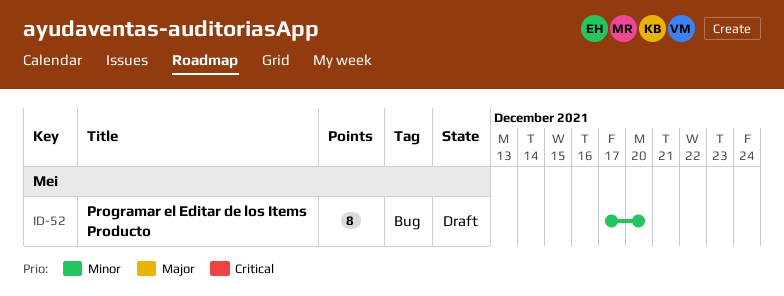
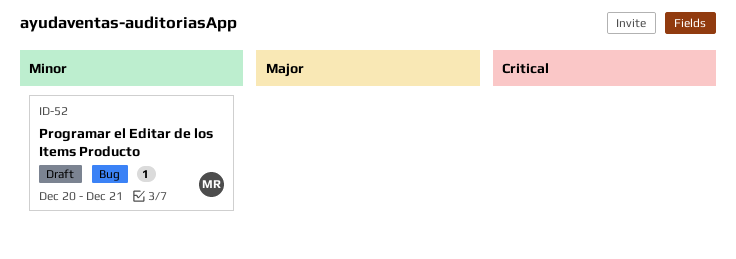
ID-52, estimate: 8 -> 1
ID-52, start: Dec 17 -> Dec 20
ID-52, due: Dec 20 -> Dec 21

